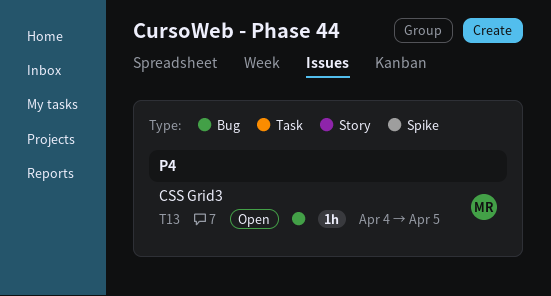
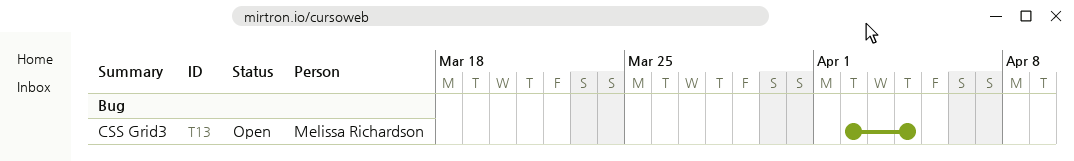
T13, start: Apr 4 -> Apr 2
T13, due: Apr 5 -> Apr 4

